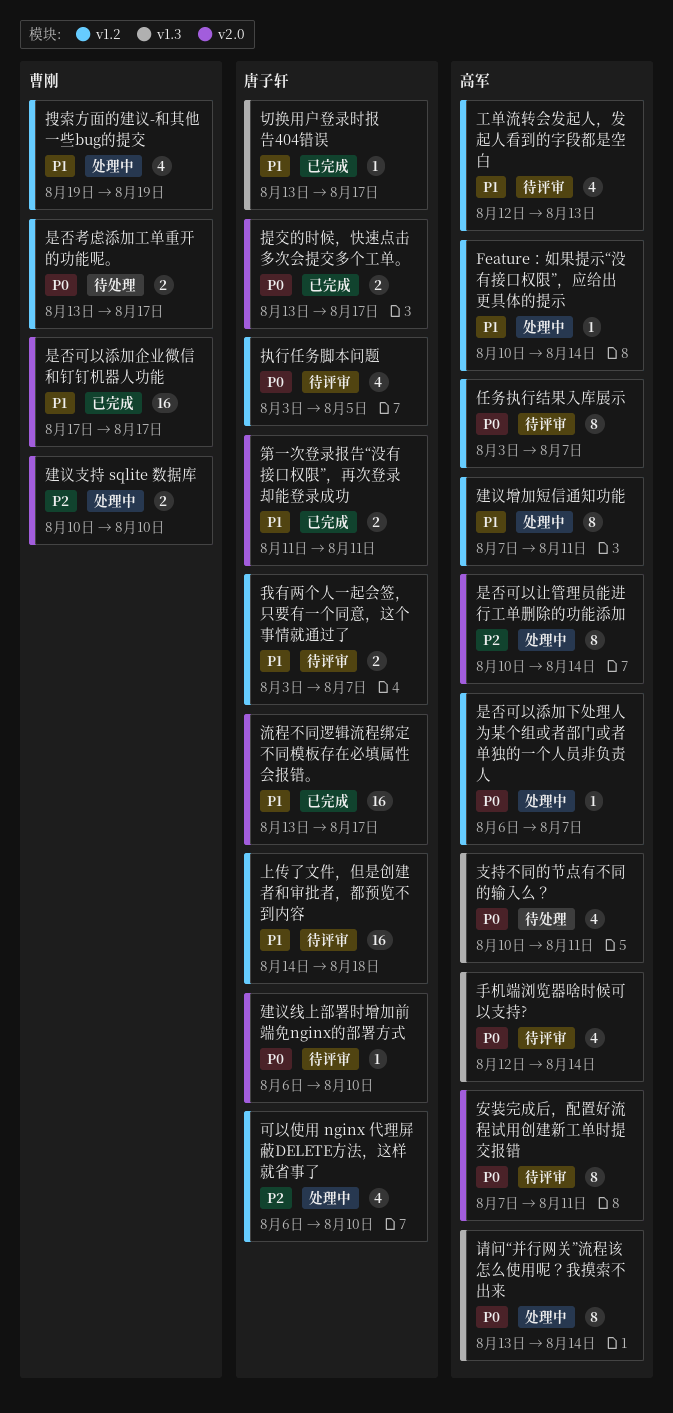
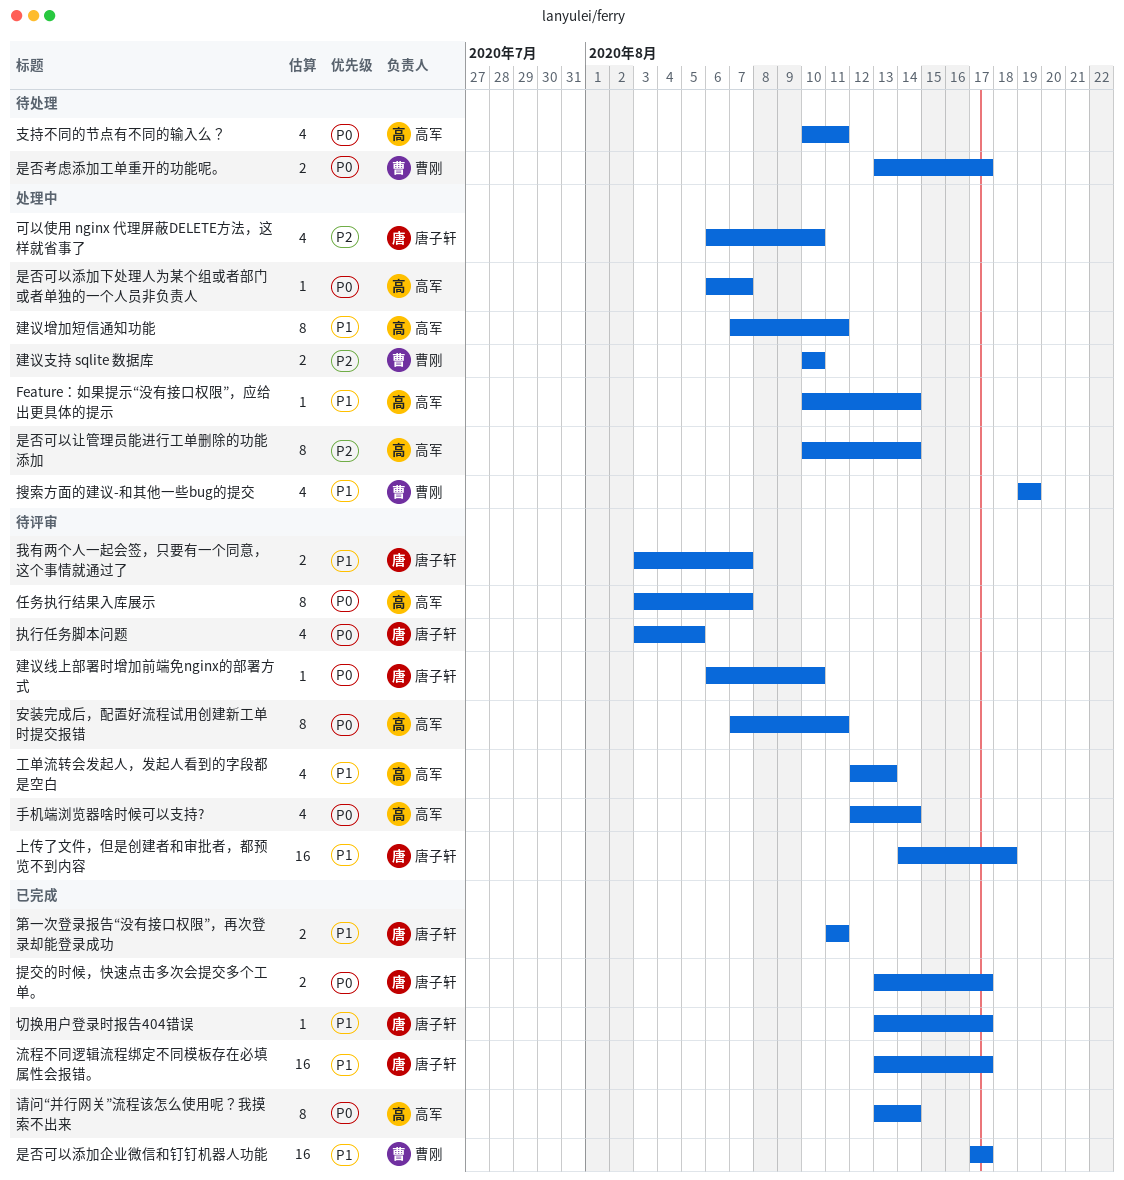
请问“并行网关”流程该怎么使用呢？我摸索不出来, status: 处理中 -> 已完成

